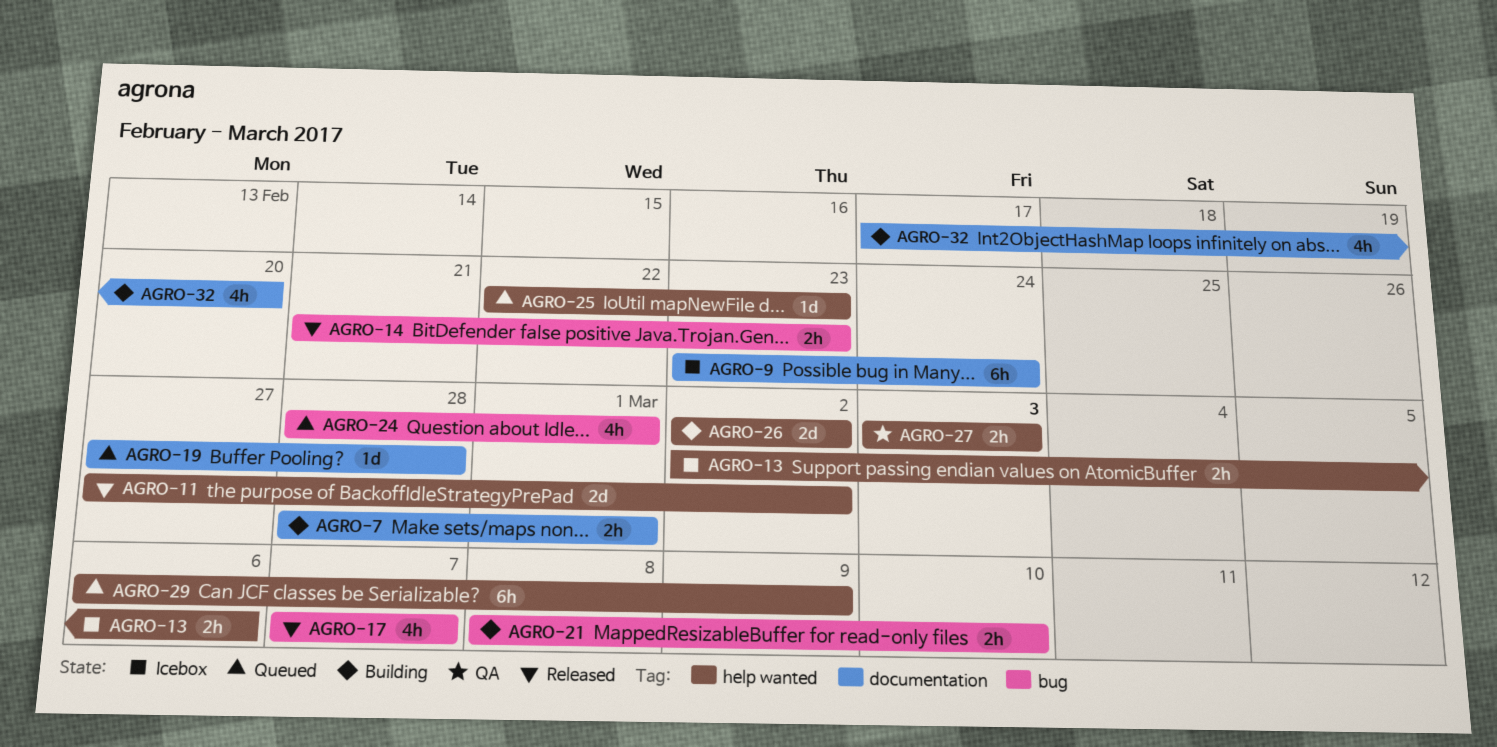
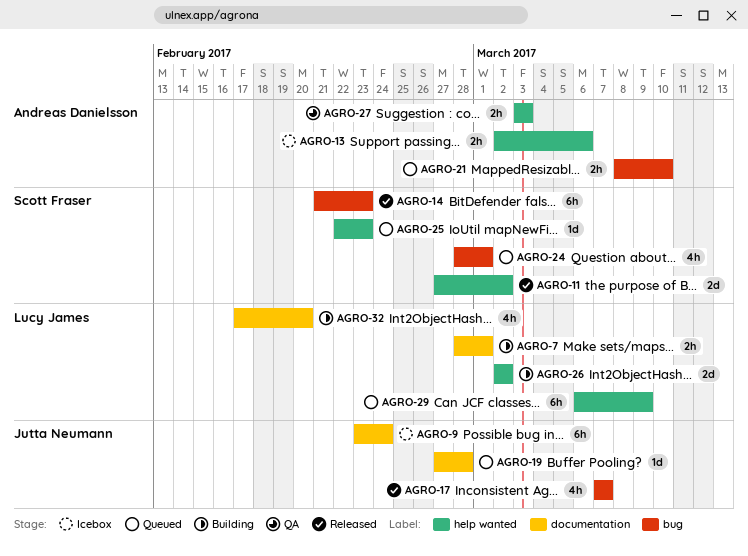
AGRO-14, estimate: 2h -> 6h
AGRO-21, status: Building -> Queued

